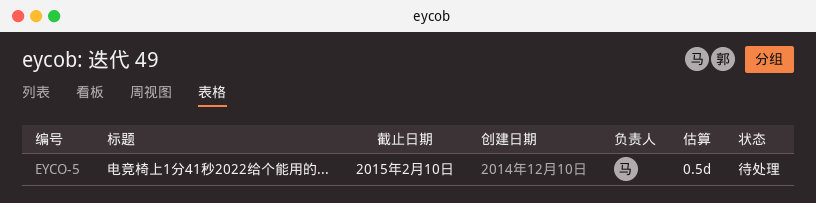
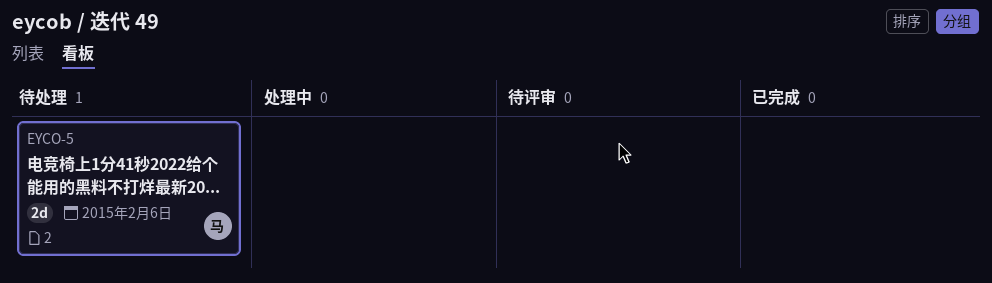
EYCO-5, estimate: 0.5d -> 2d
EYCO-5, due: Feb 10 -> Feb 6

